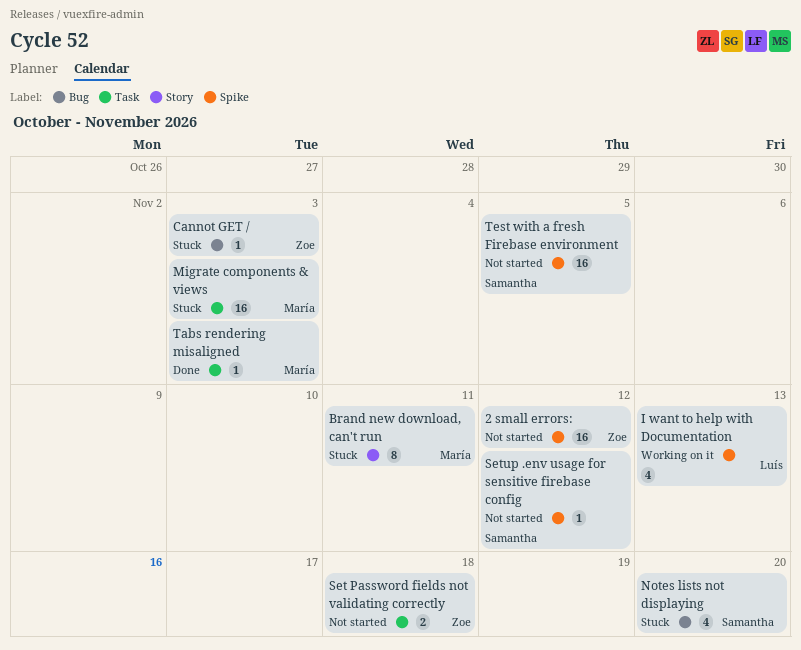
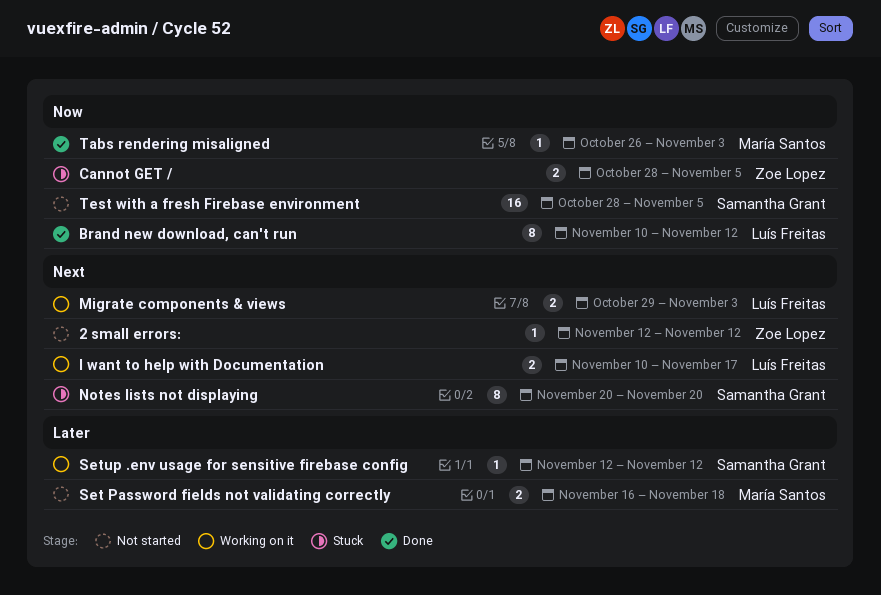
2 small errors:, estimate: 16 -> 1
Brand new download, can't run, status: Stuck -> Done
Brand new download, can't run, owner: María Santos -> Luís Freitas
Brand new download, can't run, due: Nov 11 -> Nov 12
Cannot GET /, estimate: 1 -> 2
Cannot GET /, due: Nov 3 -> Nov 5
I want to help with Documentation, estimate: 4 -> 2
I want to help with Documentation, due: Nov 13 -> Nov 17
Migrate components & views, status: Stuck -> Working on it
Migrate components & views, owner: María Santos -> Luís Freitas
Migrate components & views, estimate: 16 -> 2
Notes lists not displaying, estimate: 4 -> 8
Set Password fields not validating correctly, owner: Zoe Lopez -> María Santos
Setup .env usage for sensitive firebase config, status: Not started -> Working on it

